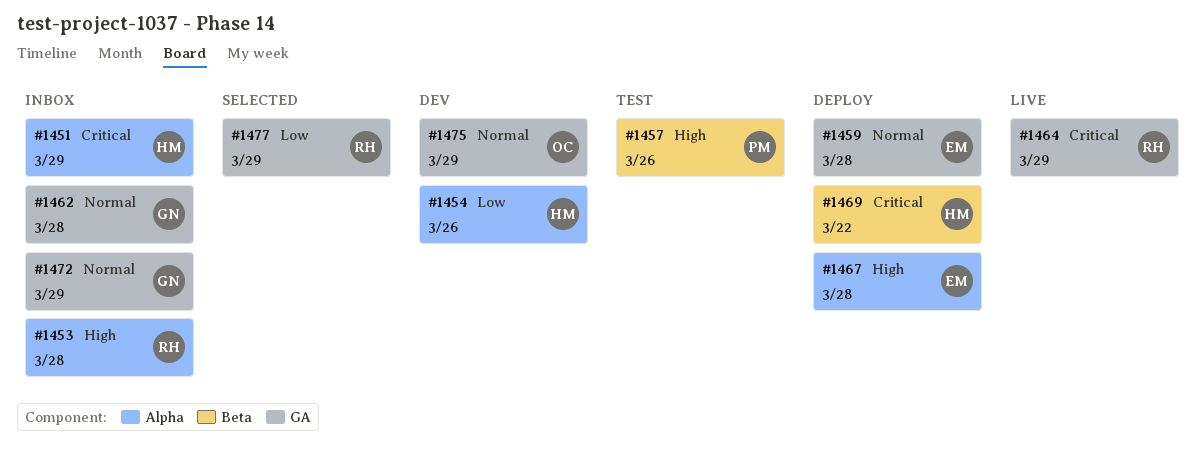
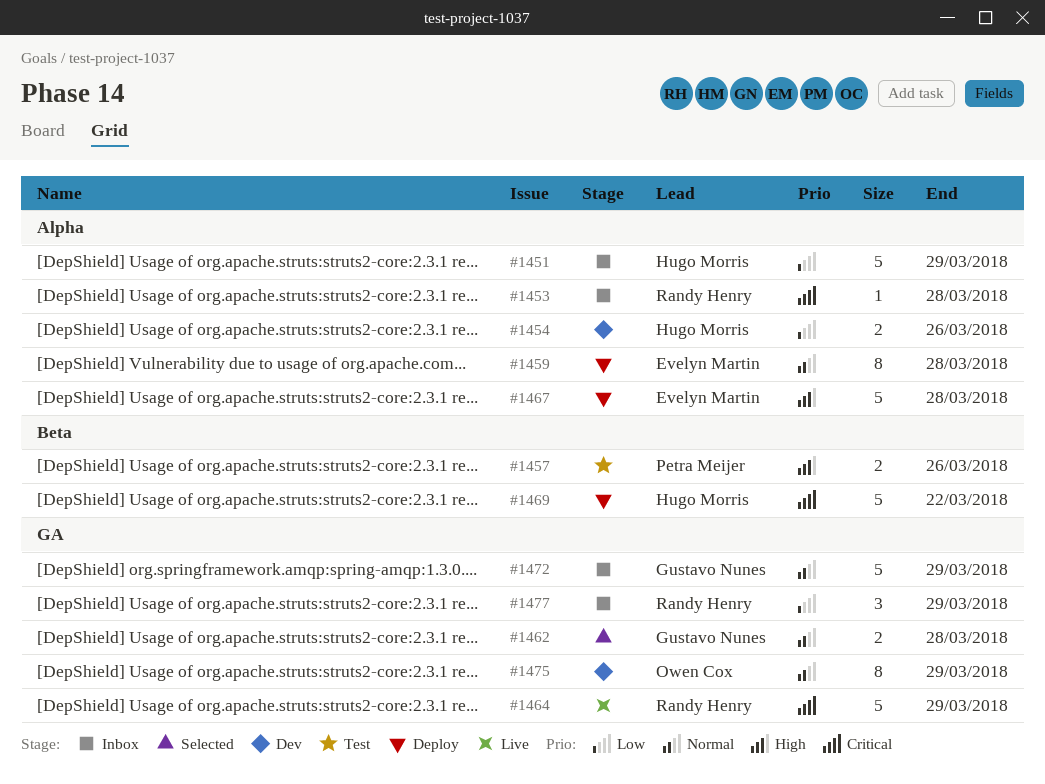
#1451, priority: Critical -> Low
#1453, priority: High -> Critical
#1459, label: GA -> Alpha
#1462, status: Inbox -> Selected
#1477, status: Selected -> Inbox

